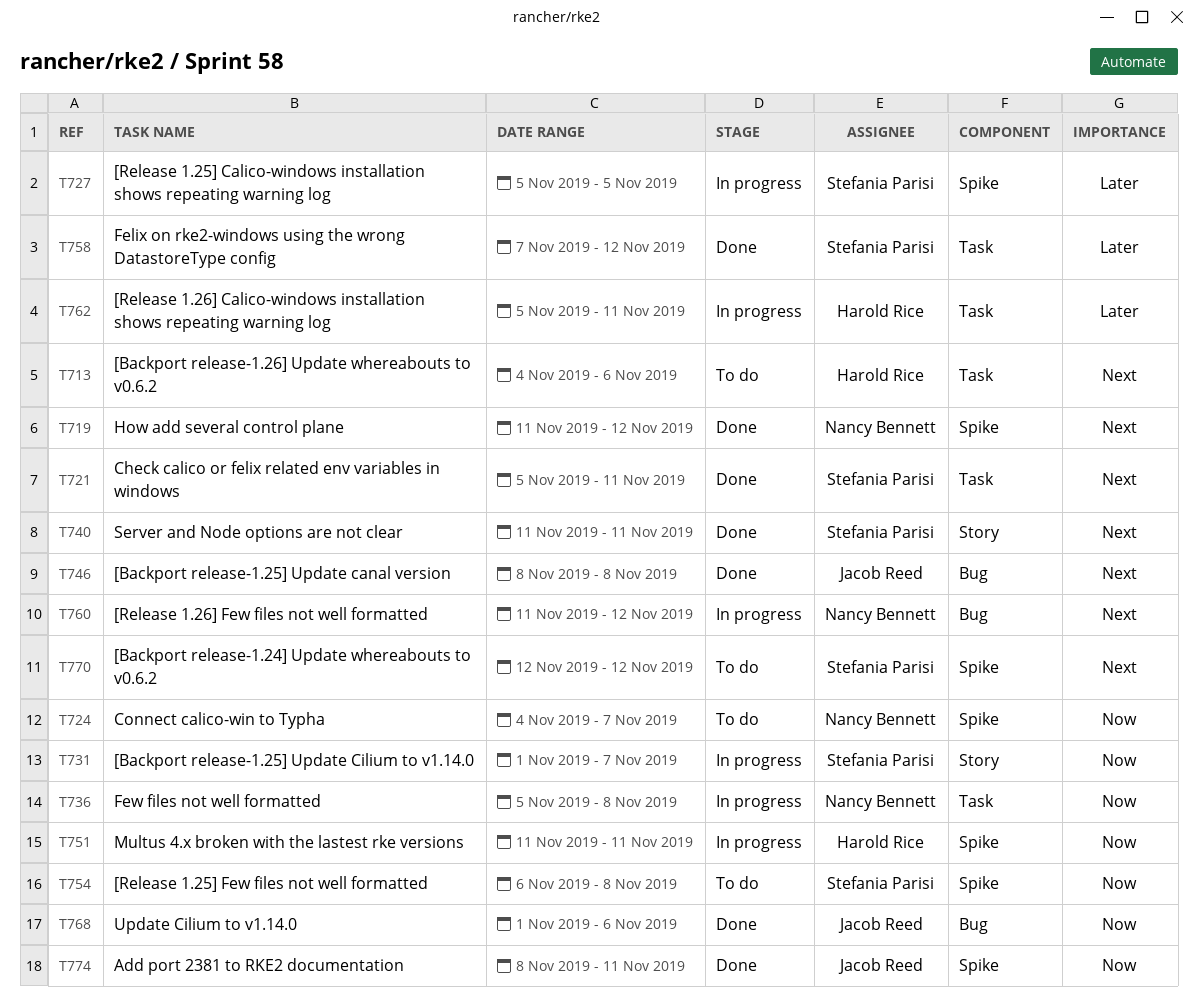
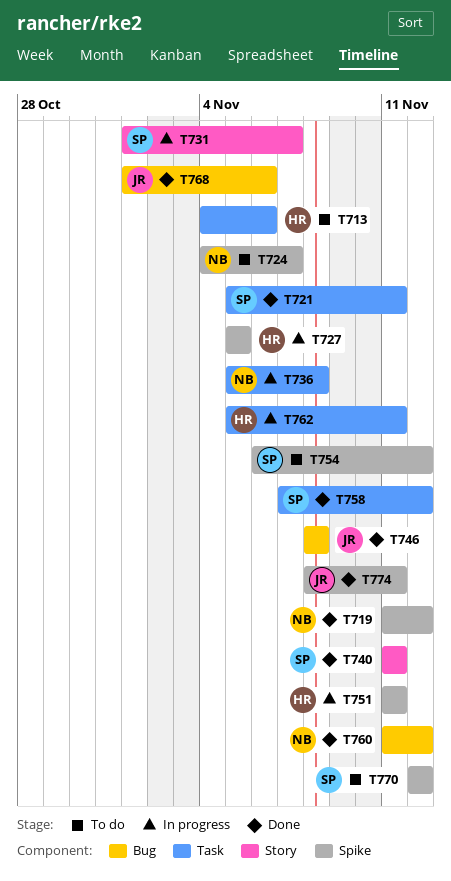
T727, owner: Stefania Parisi -> Harold Rice
T754, due: Nov 8 -> Nov 12
T760, status: In progress -> Done

